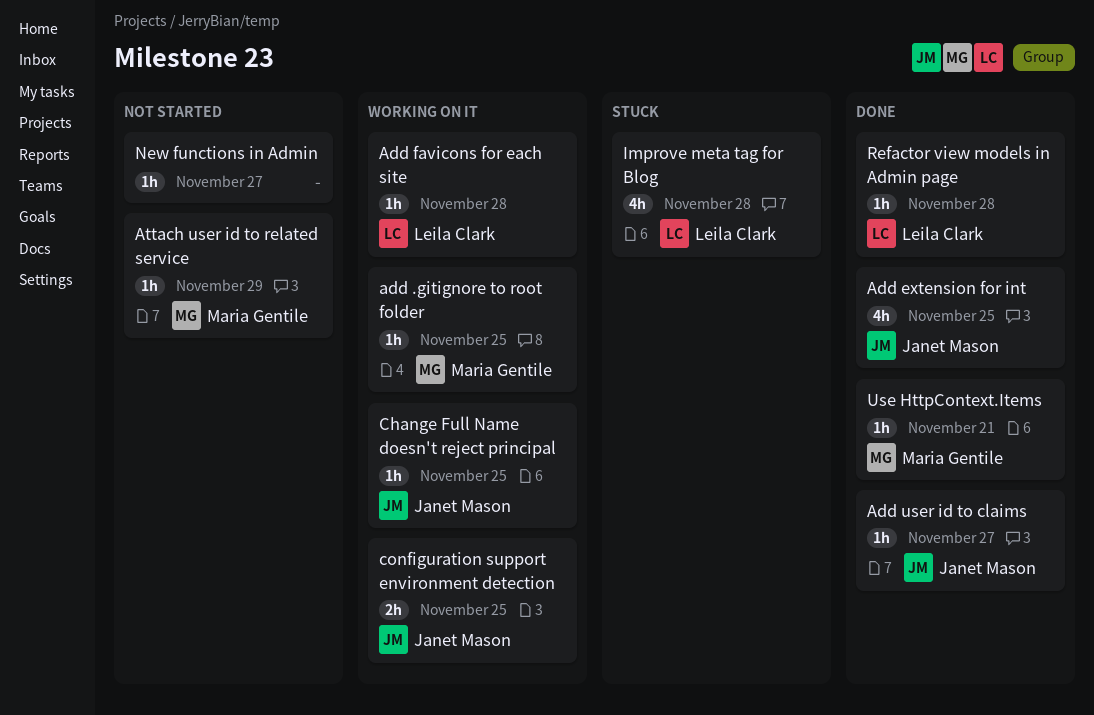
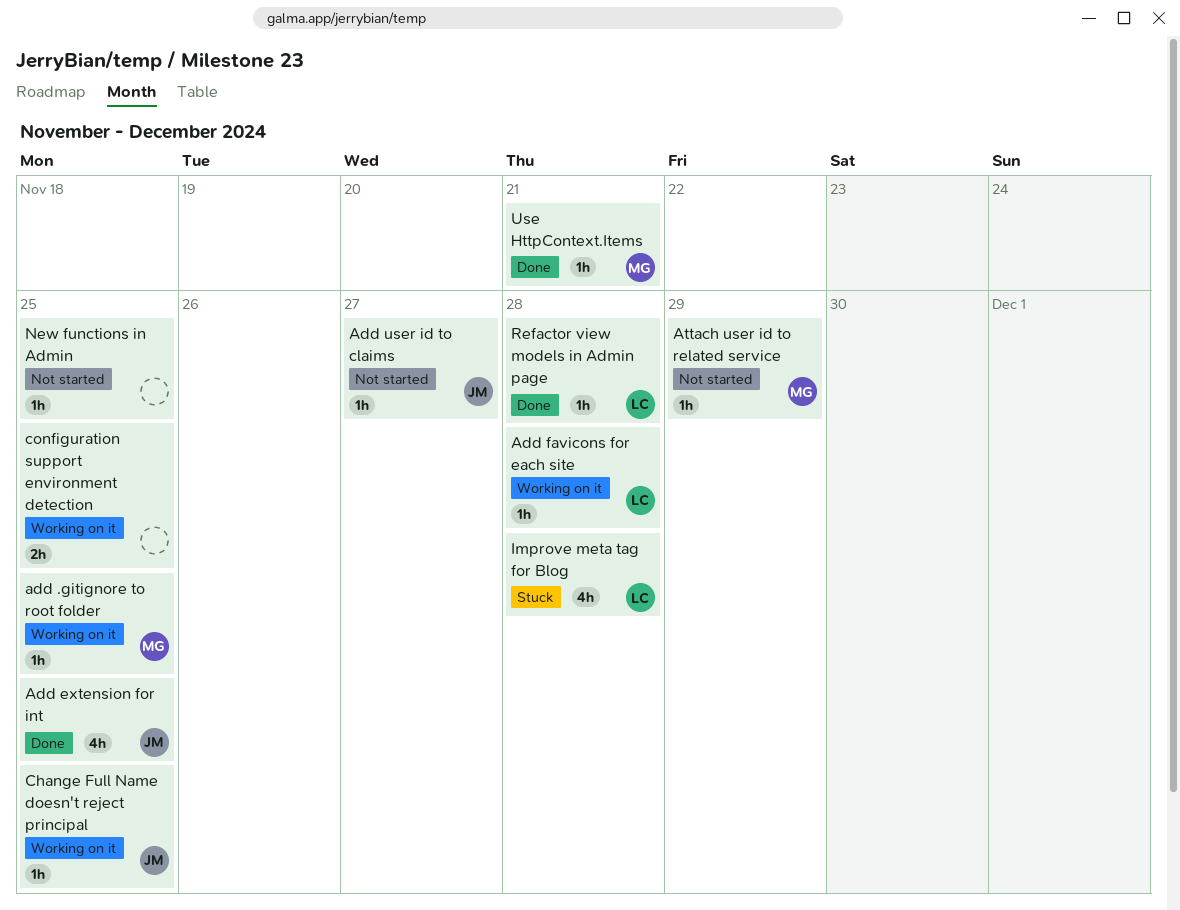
Add user id to claims, status: Done -> Not started
configuration support environment detection, owner: Janet Mason -> none
New functions in Admin, due: Nov 27 -> Nov 25

